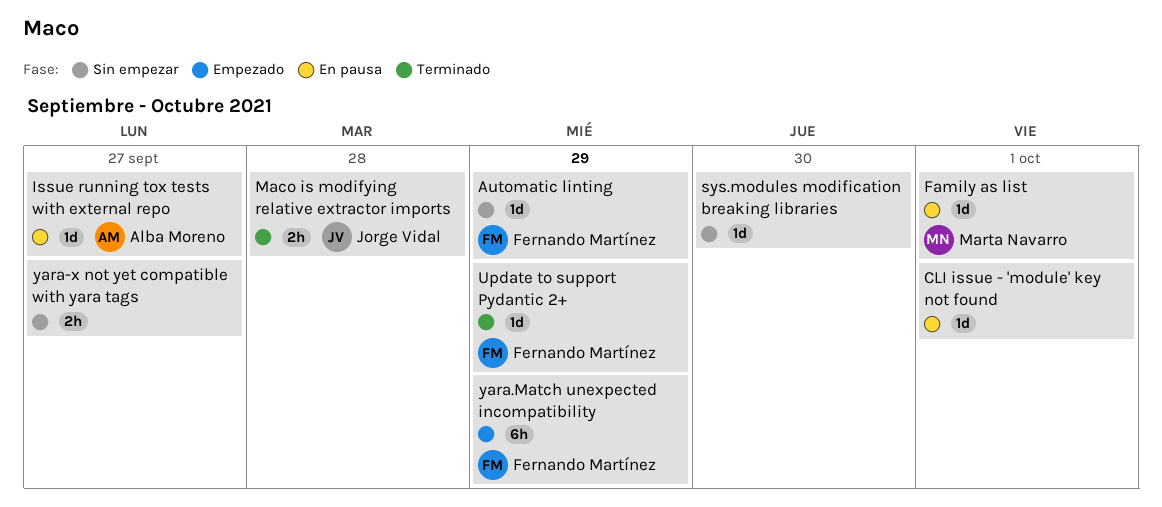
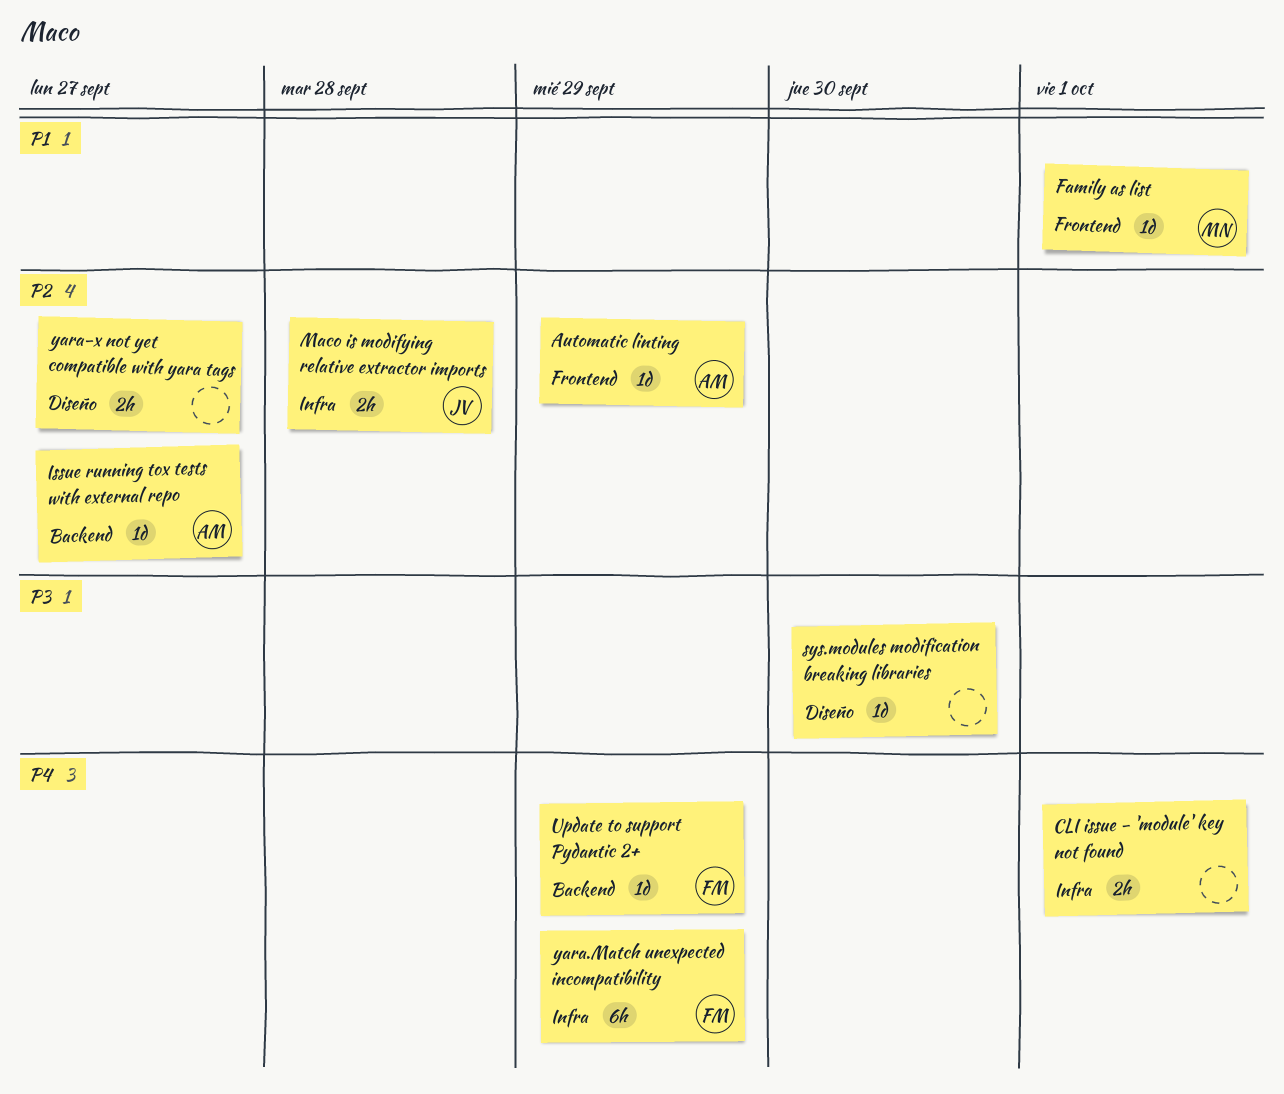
Automatic linting, owner: Fernando Martínez -> Alba Moreno
CLI issue - 'module' key not found, estimate: 1d -> 2h

